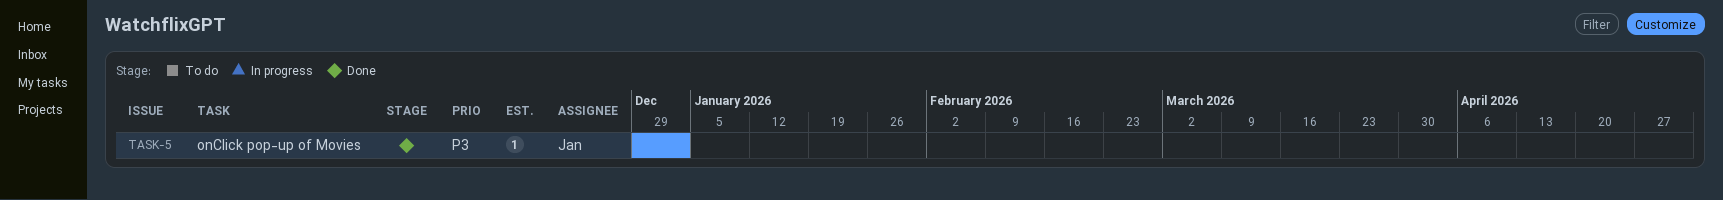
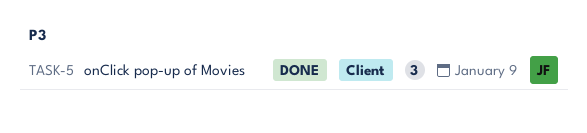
TASK-5, estimate: 1 -> 3
TASK-5, due: Jan 2 -> Jan 9

